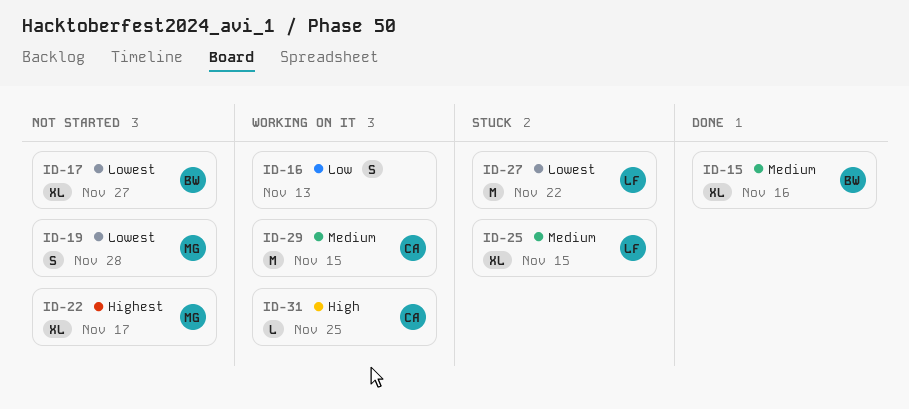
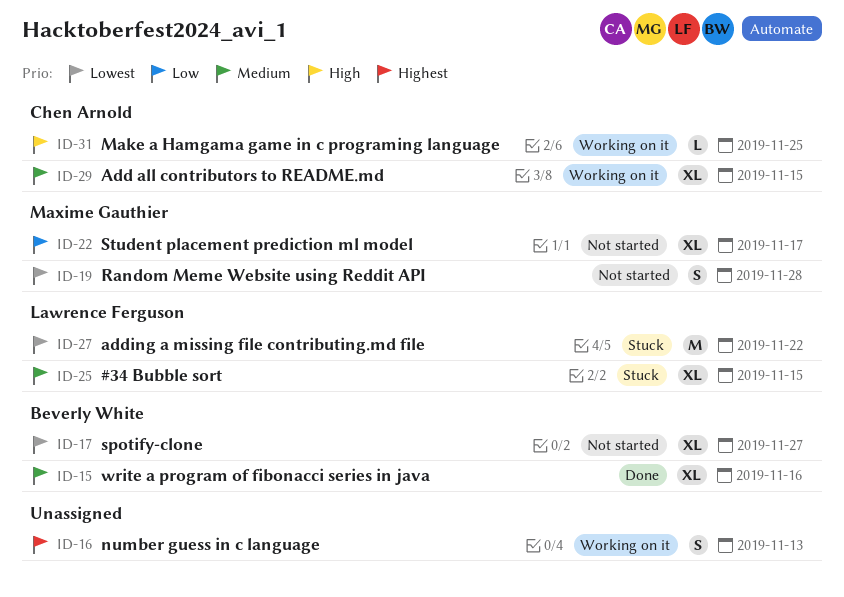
ID-16, priority: Low -> Highest
ID-22, priority: Highest -> Low
ID-29, estimate: M -> XL

